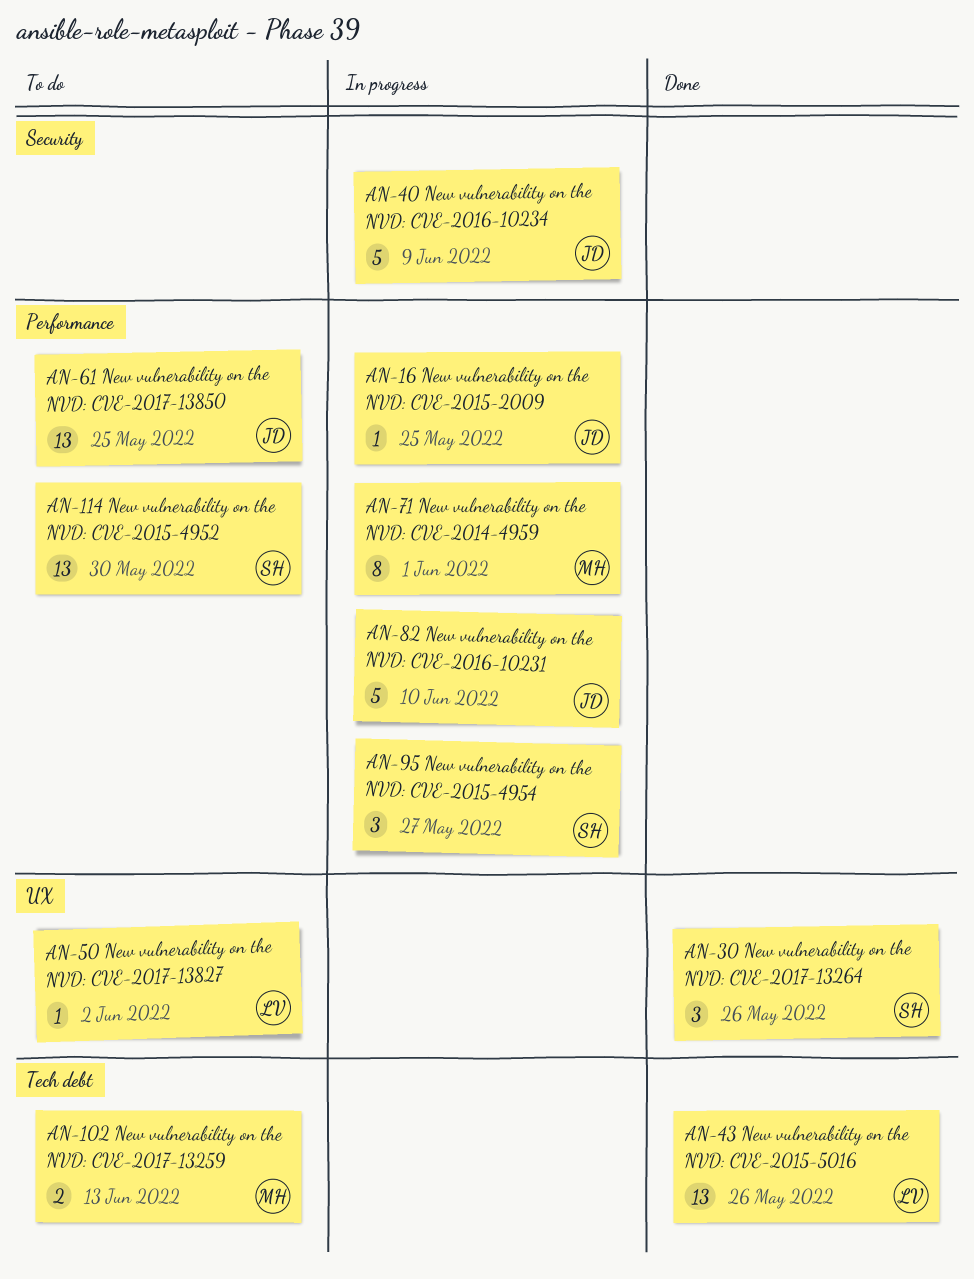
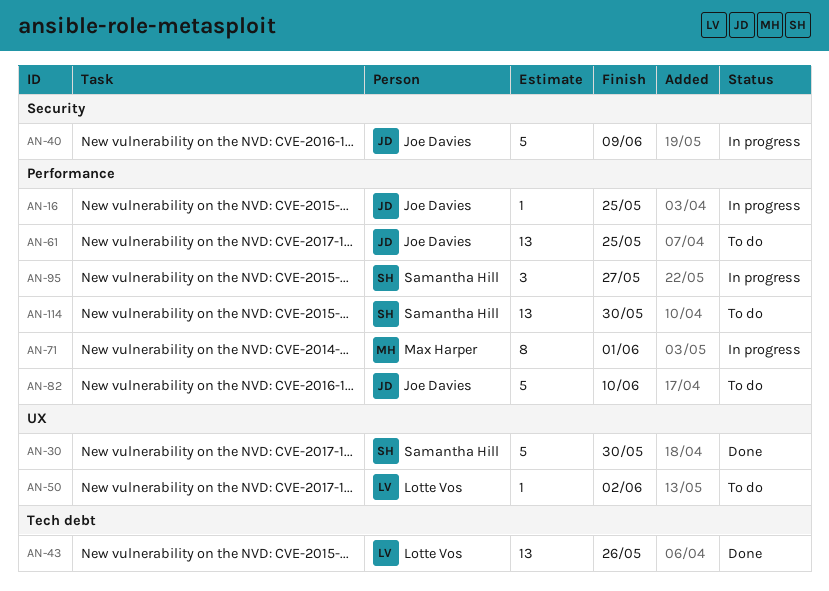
AN-30, estimate: 3 -> 5
AN-30, due: May 26 -> May 30
AN-82, status: In progress -> To do
AN-102: present -> none

